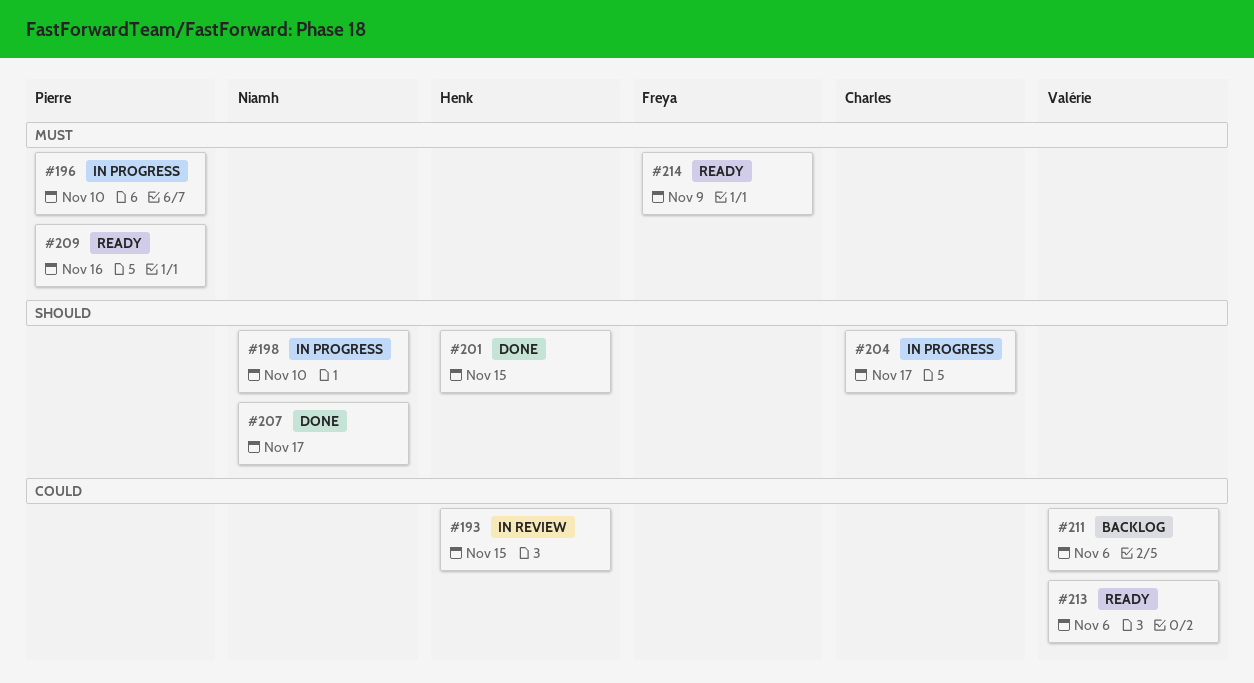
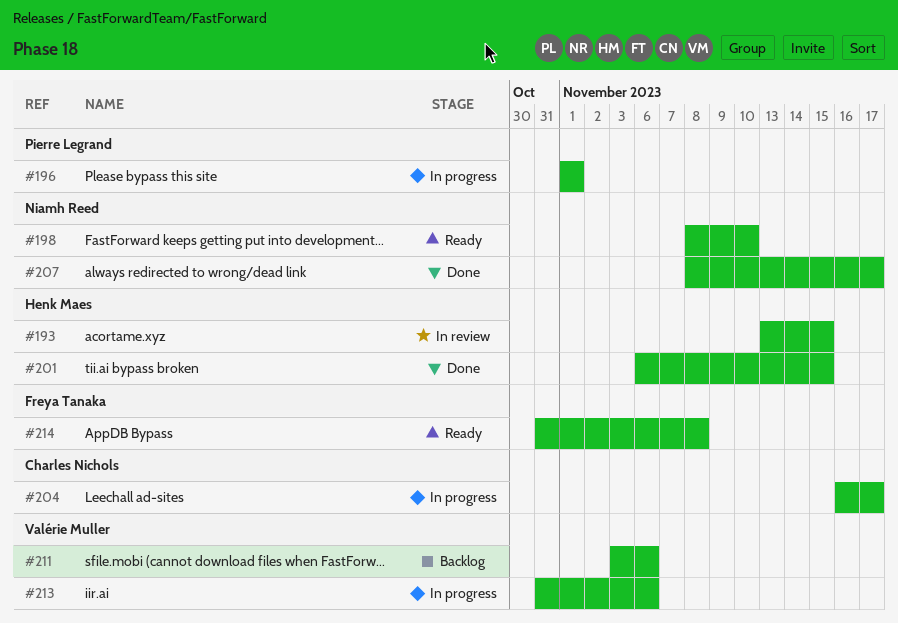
#196, due: Nov 10 -> Nov 1
#198, status: In progress -> Ready
#209: present -> none
#213, status: Ready -> In progress
#214, due: Nov 9 -> Nov 8

